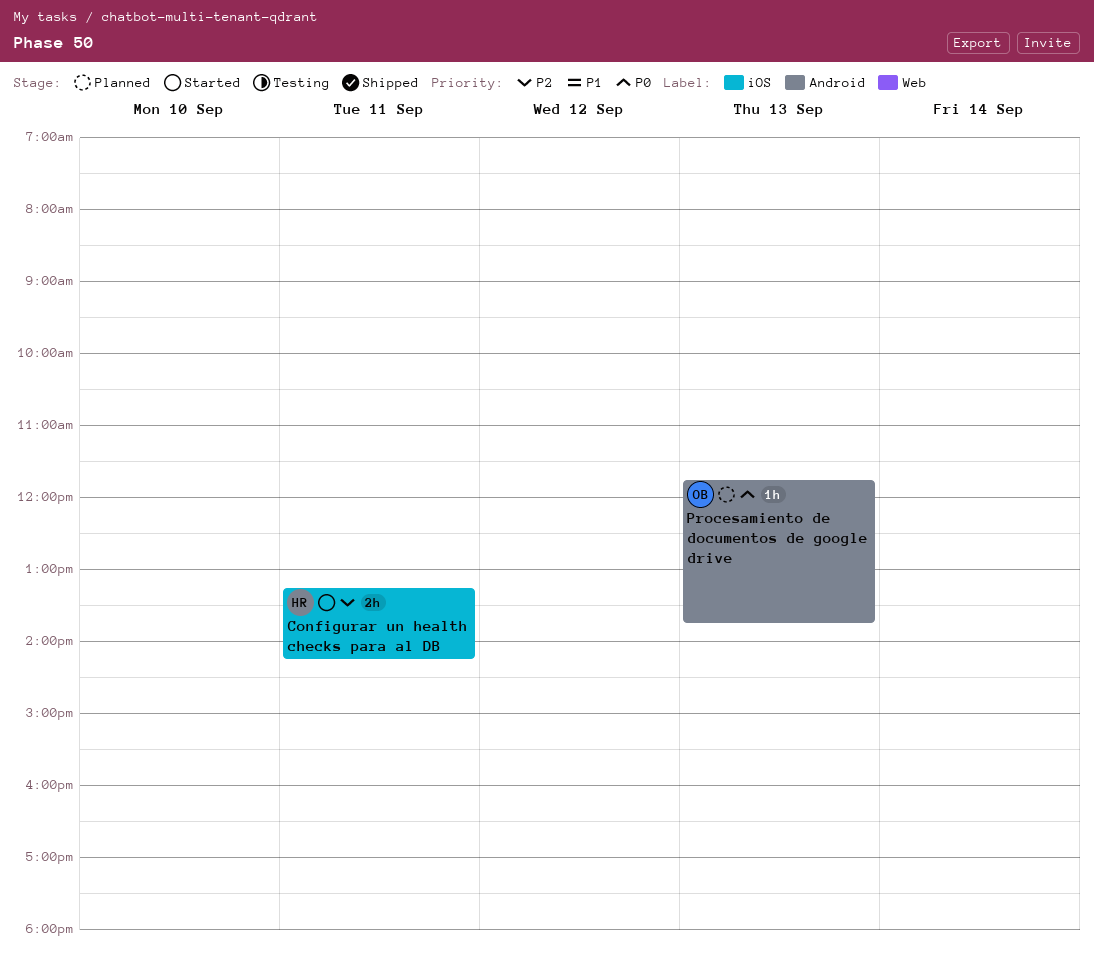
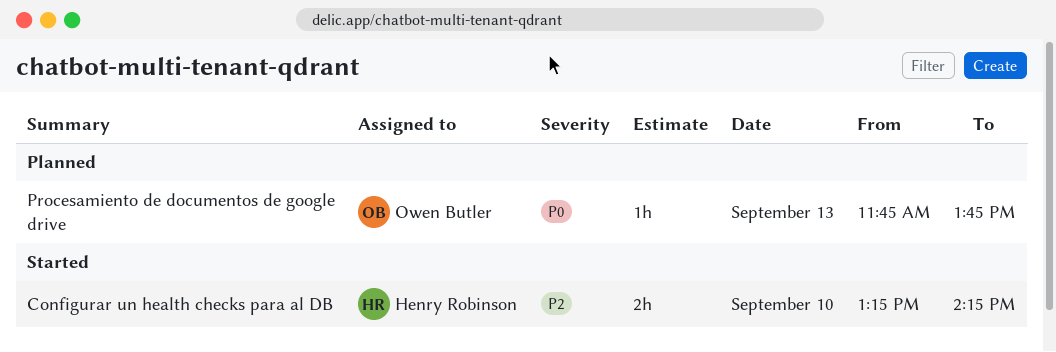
Configurar un health checks para al DB, day: Sep 11 -> Sep 10

